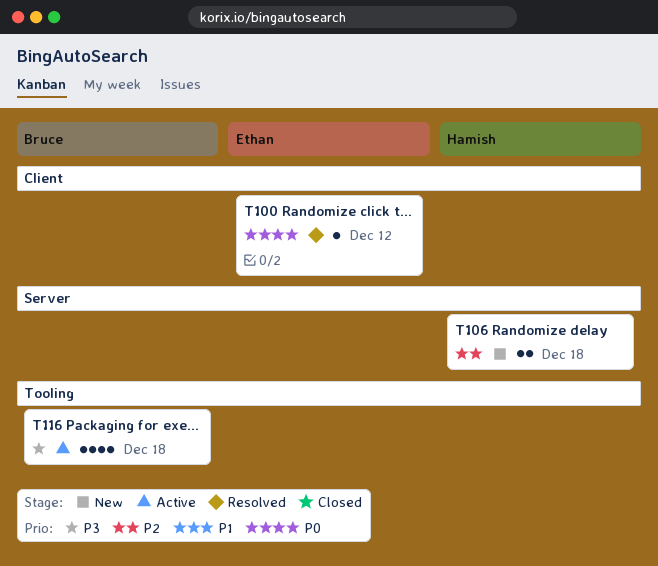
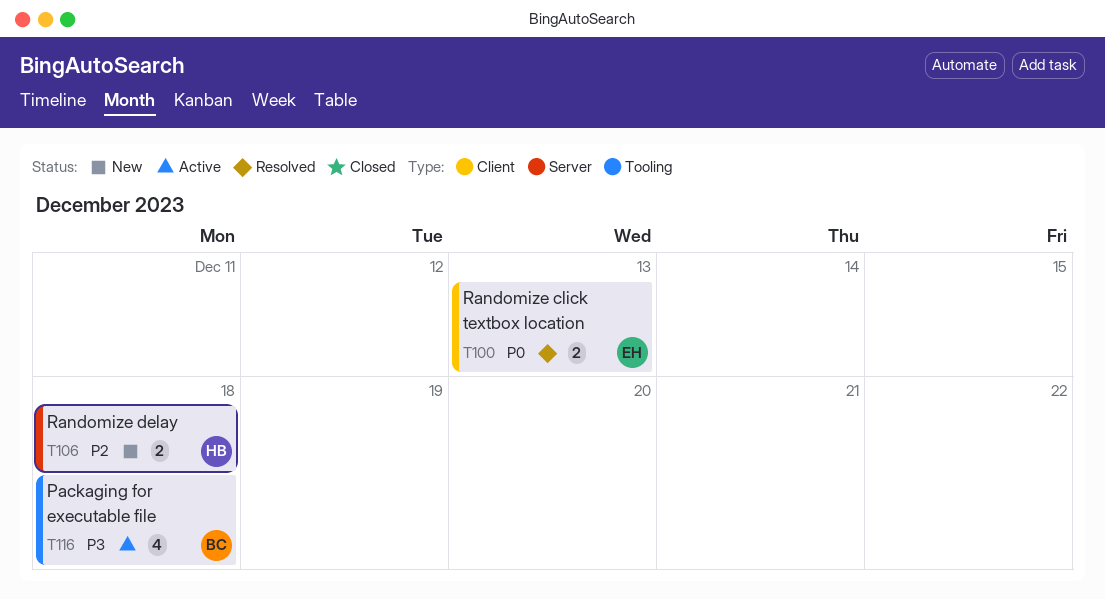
T100, estimate: 1 -> 2
T100, due: Dec 12 -> Dec 13

